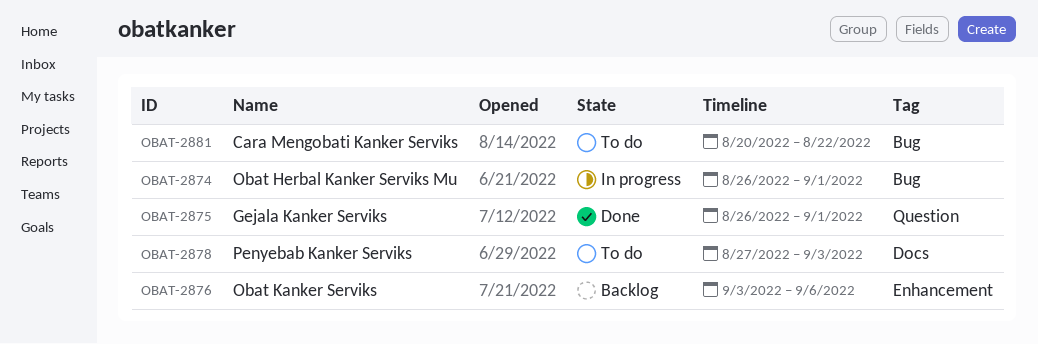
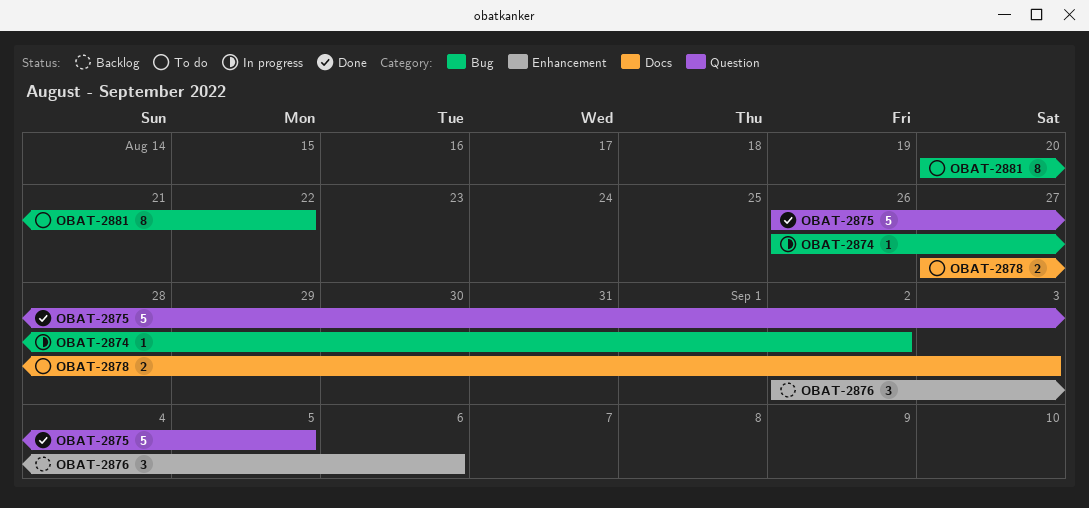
OBAT-2874, due: Sep 1 -> Sep 2
OBAT-2875, due: Sep 1 -> Sep 5
OBAT-2876, start: Sep 3 -> Sep 2

